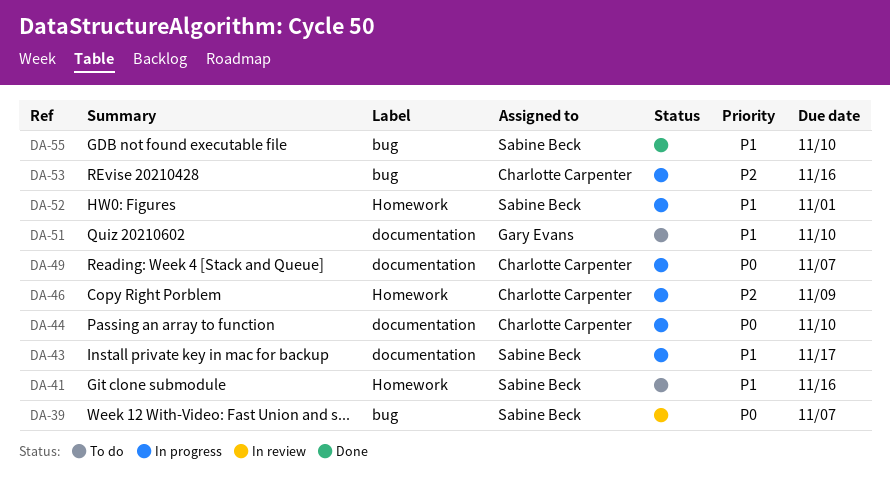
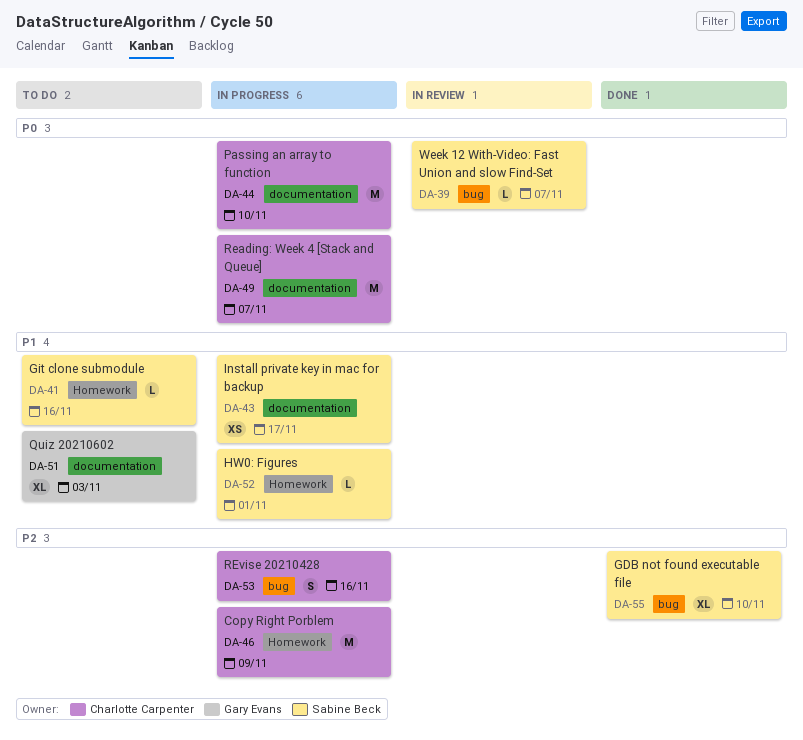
DA-51, due: Nov 10 -> Nov 3
DA-55, priority: P1 -> P2

